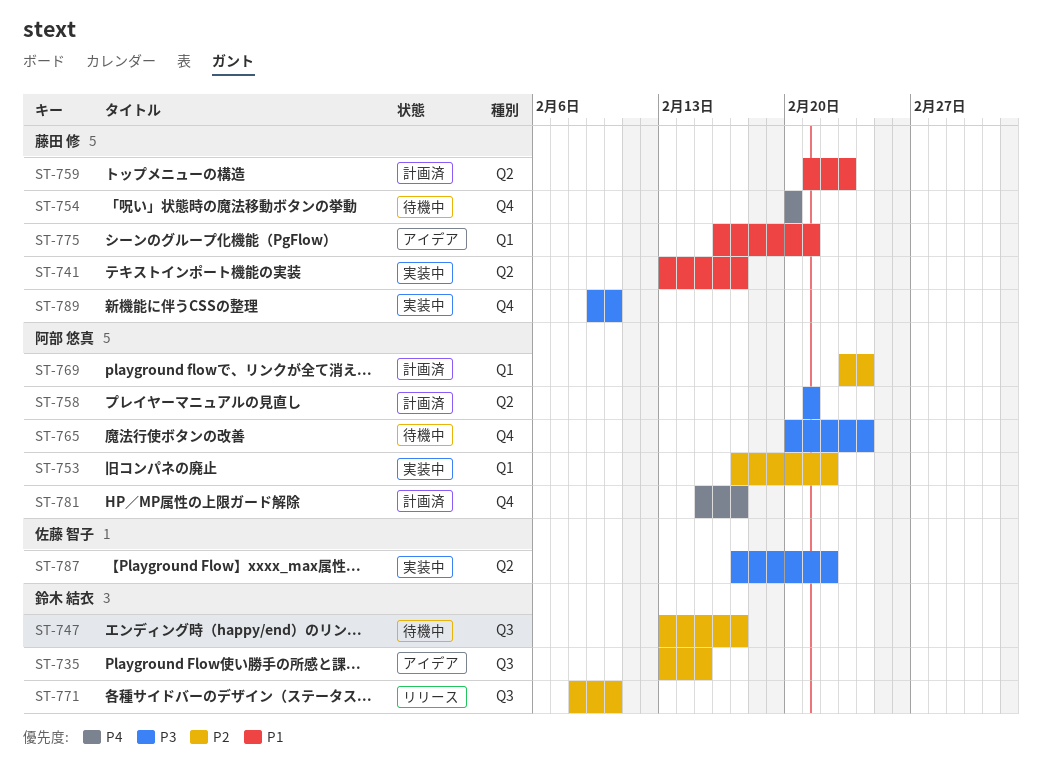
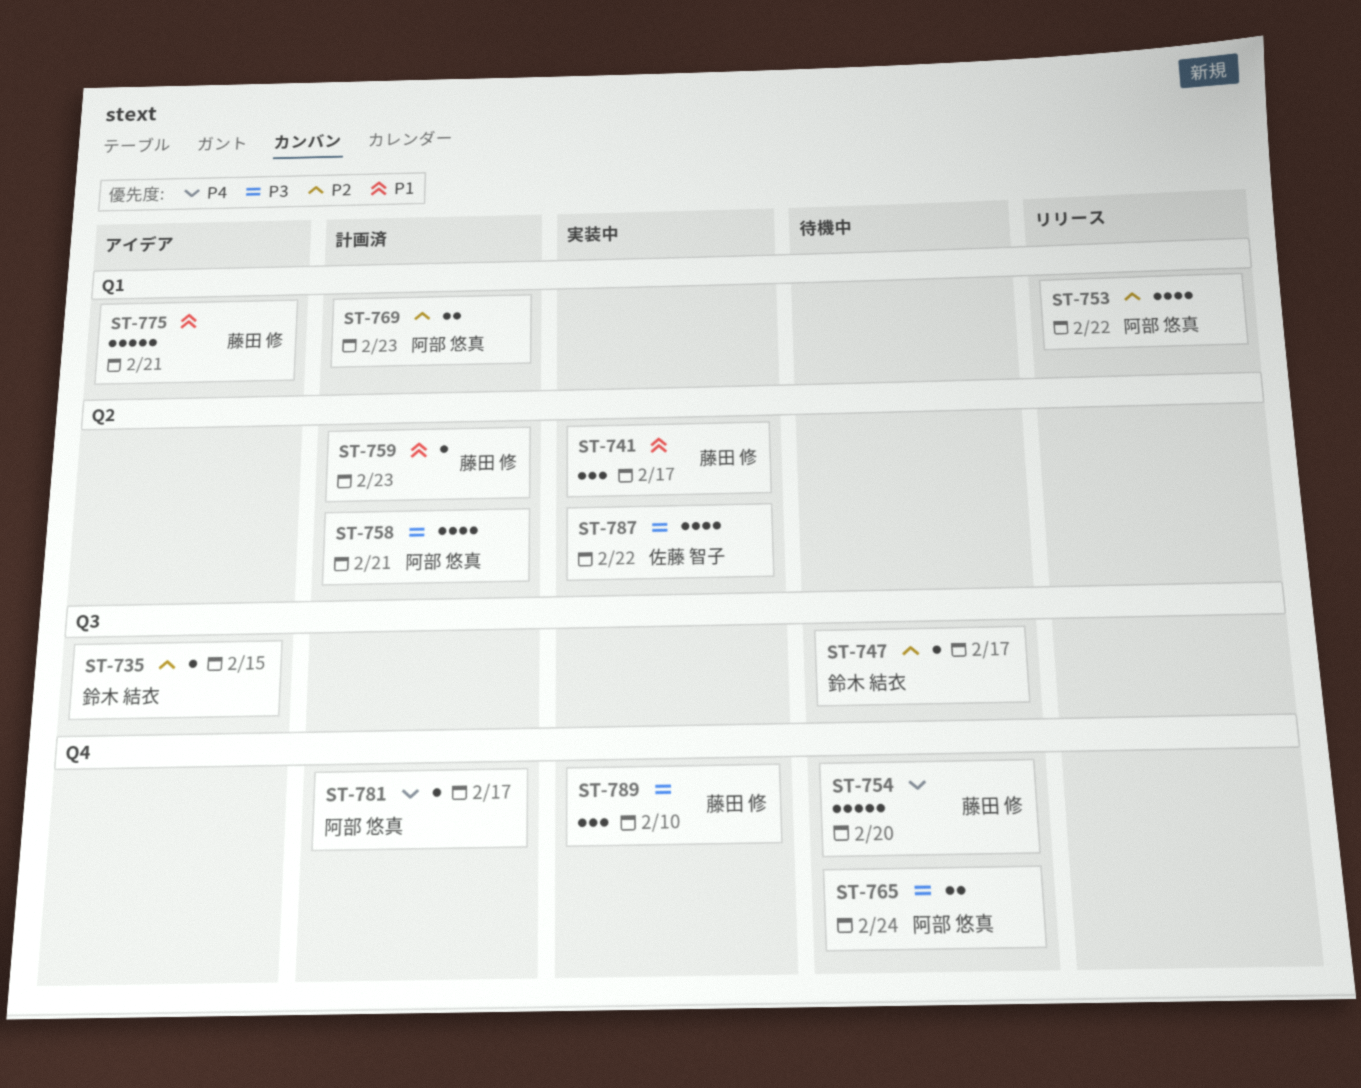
ST-753, status: 実装中 -> リリース
ST-769, due: Feb 24 -> Feb 23
ST-771: present -> none

